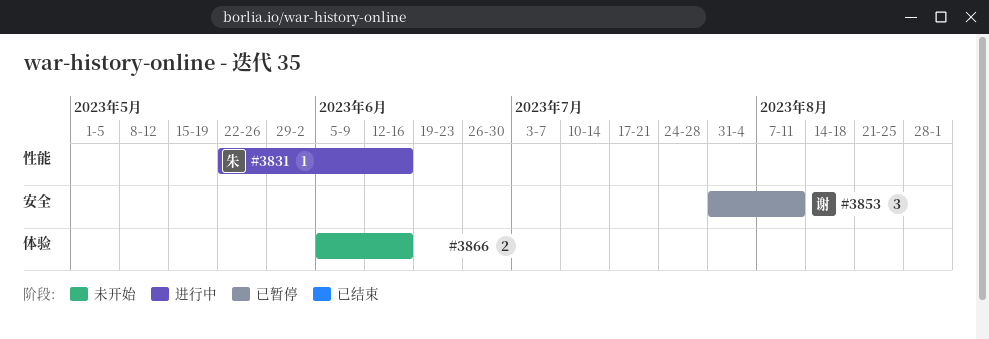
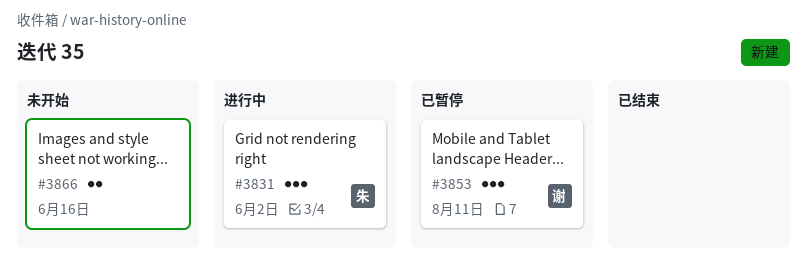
#3831, estimate: 1 -> 3
#3831, due: Jun 16 -> Jun 2

